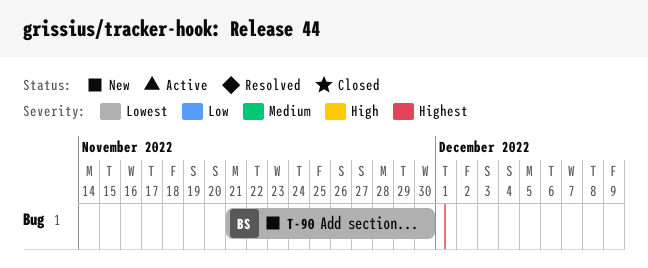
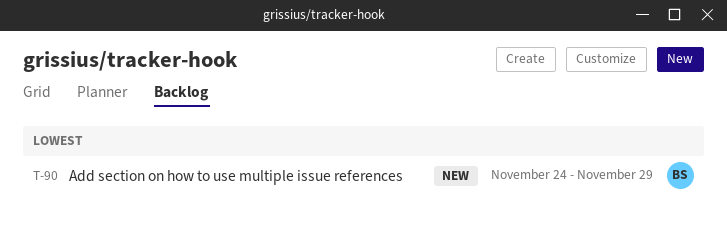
T-90, start: Nov 21 -> Nov 24
T-90, due: Nov 30 -> Nov 29

